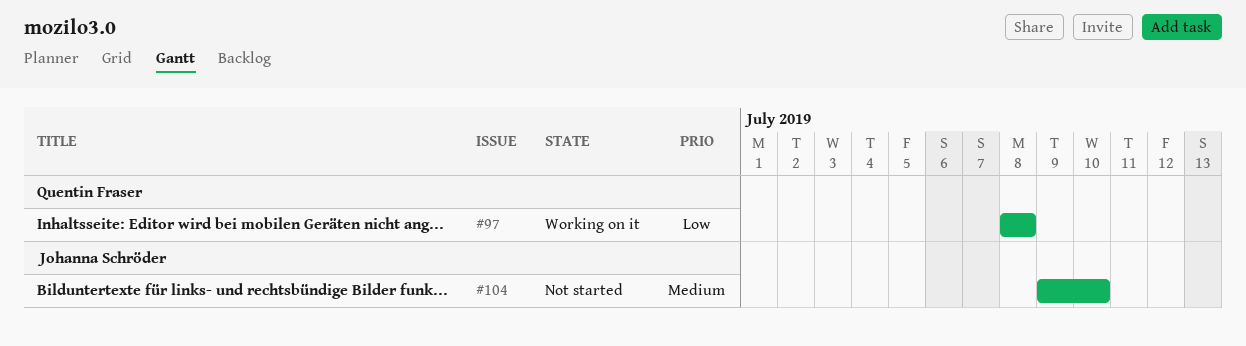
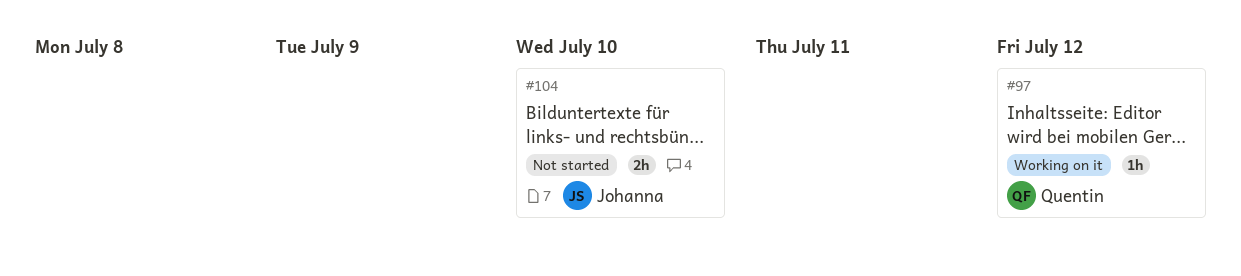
#97, due: Jul 8 -> Jul 12

